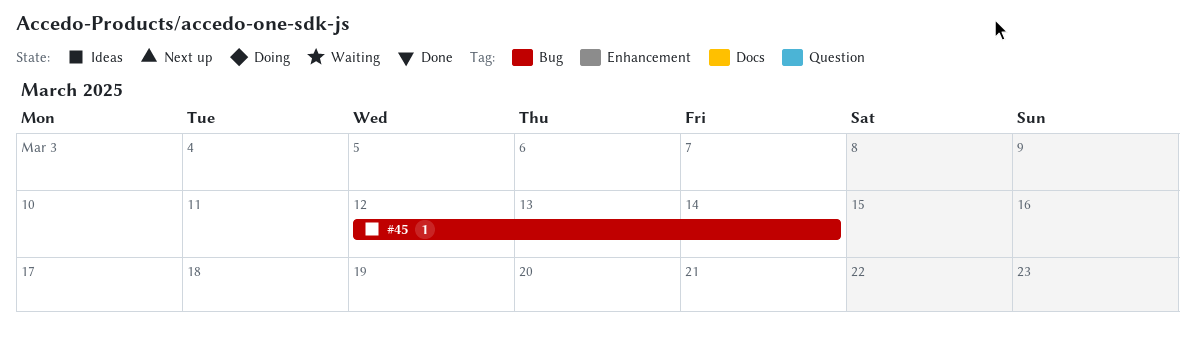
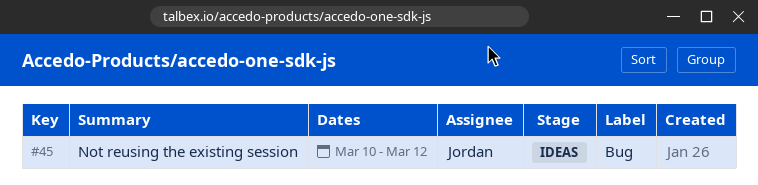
#45, start: Mar 12 -> Mar 10
#45, due: Mar 14 -> Mar 12

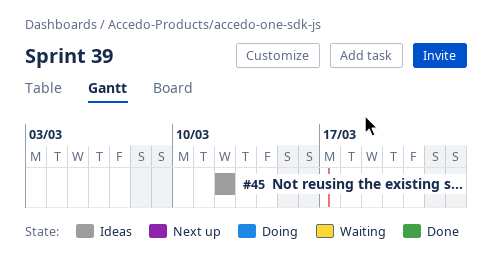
#45, start: Mar 10 -> Mar 12

